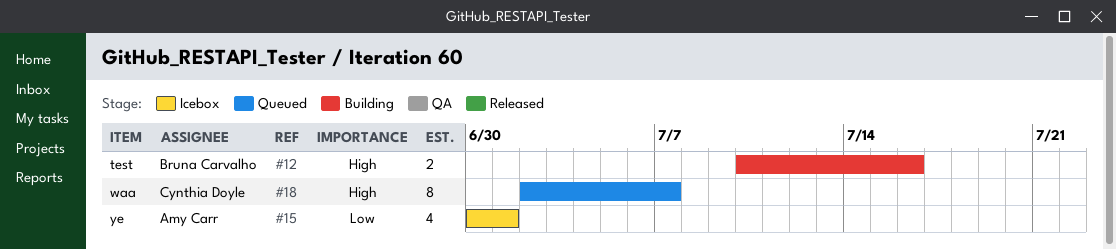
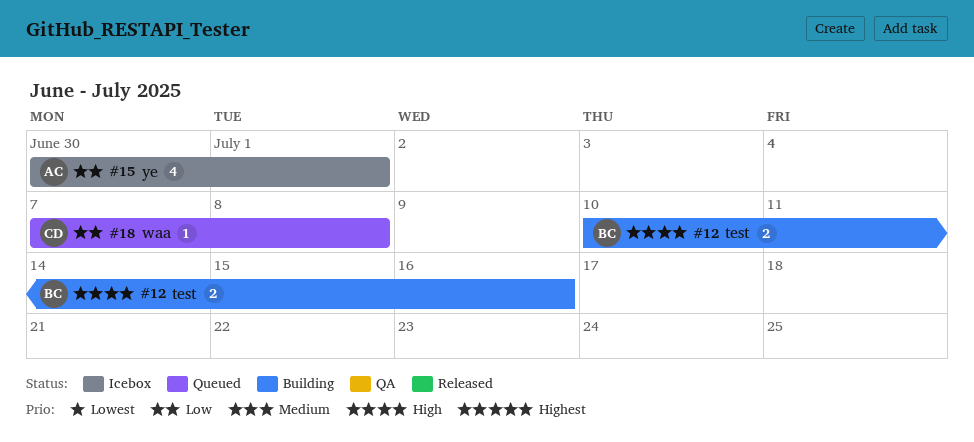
#18, priority: High -> Low
#18, estimate: 8 -> 1
#18, start: Jul 2 -> Jul 7
#18, due: Jul 7 -> Jul 8

